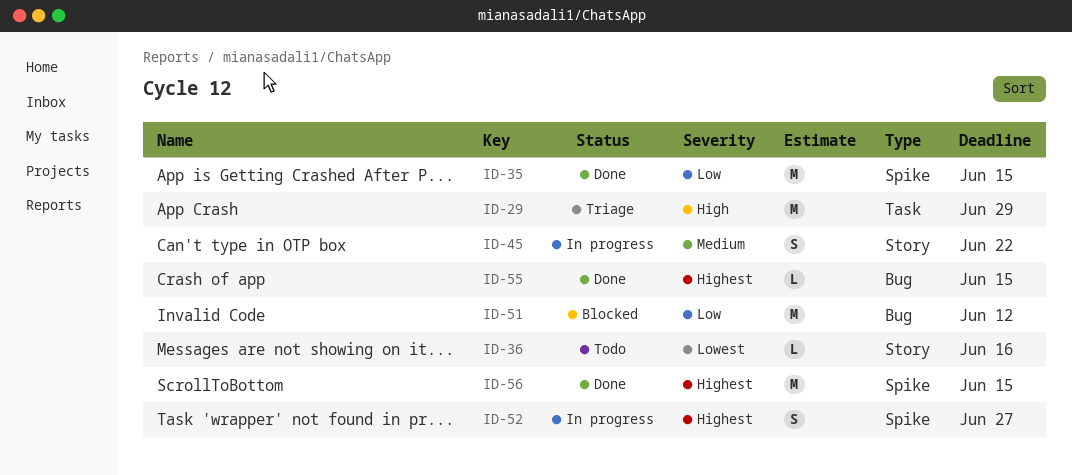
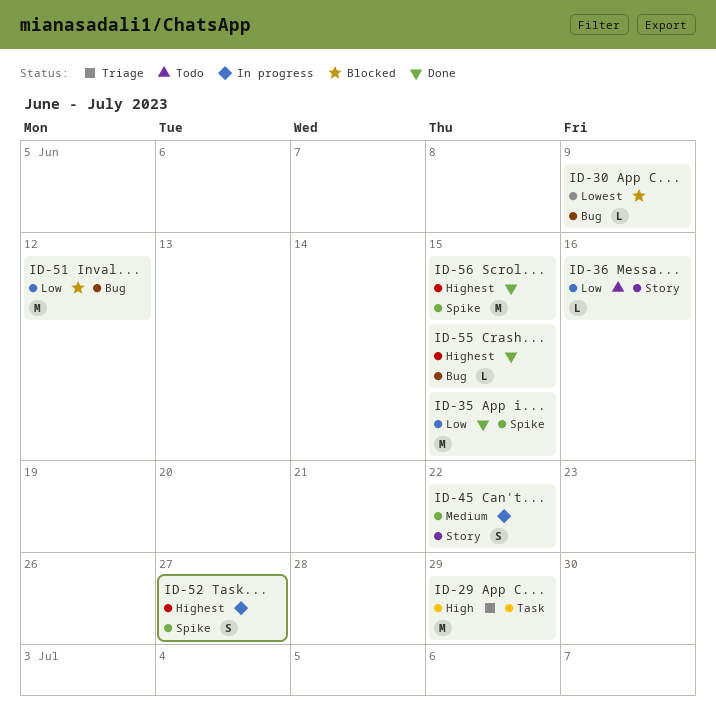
ID-30: none -> present
ID-36, priority: Lowest -> Low

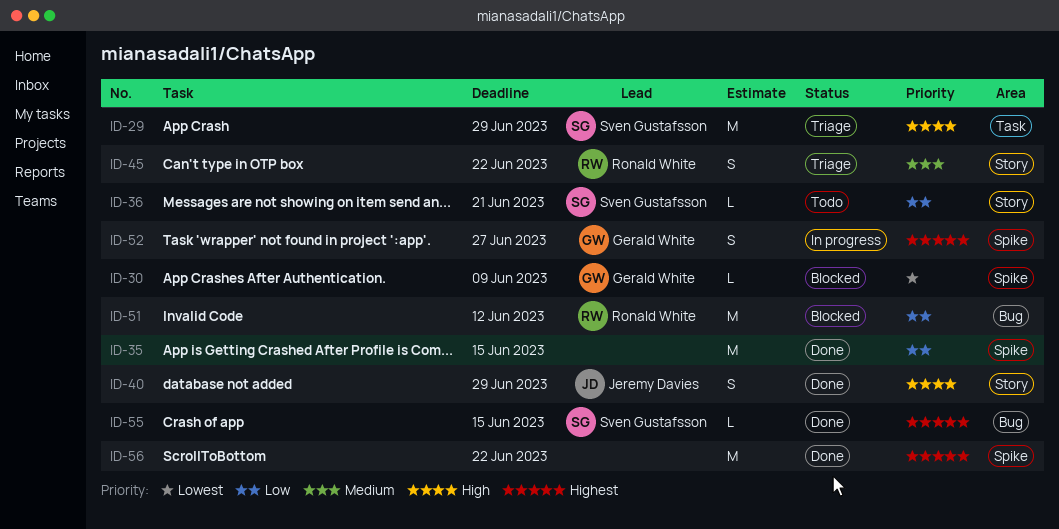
ID-30, label: Bug -> Spike
ID-36, due: Jun 16 -> Jun 21
ID-40: none -> present
ID-45, status: In progress -> Triage
ID-56, due: Jun 15 -> Jun 22

